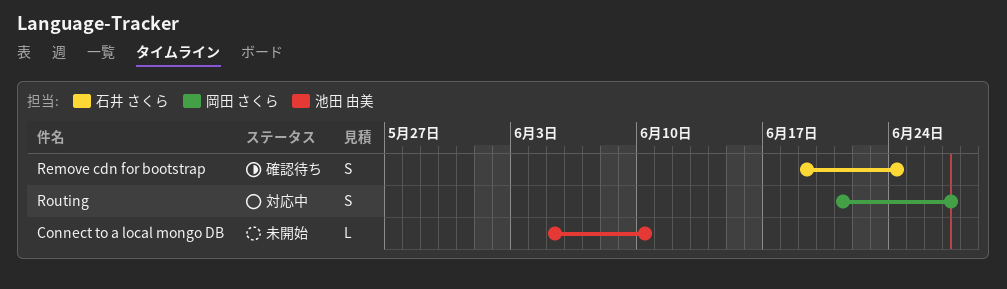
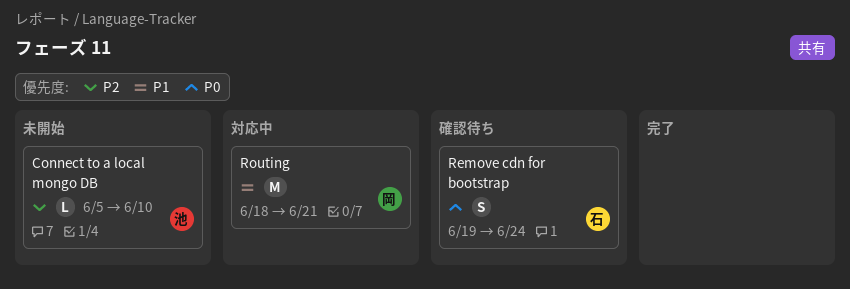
Routing, estimate: S -> M
Routing, start: Jun 21 -> Jun 18
Routing, due: Jun 27 -> Jun 21

